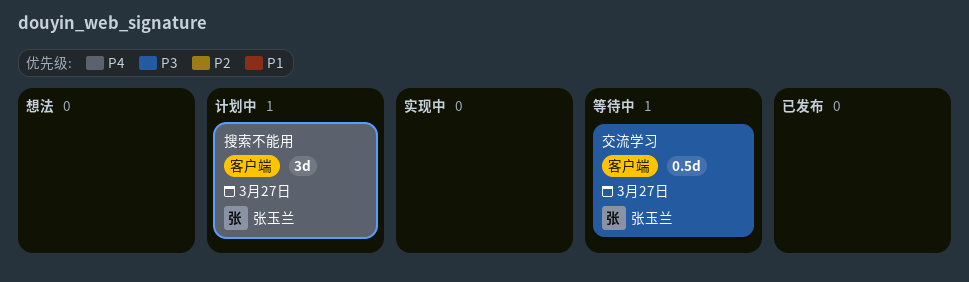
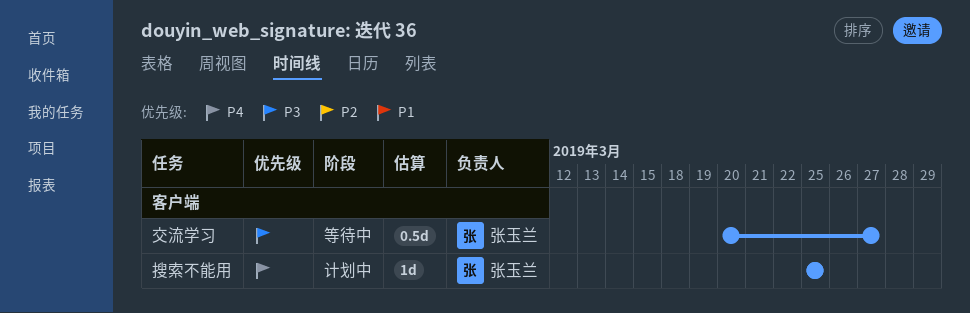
搜索不能用, estimate: 3d -> 1d
搜索不能用, due: Mar 27 -> Mar 25

